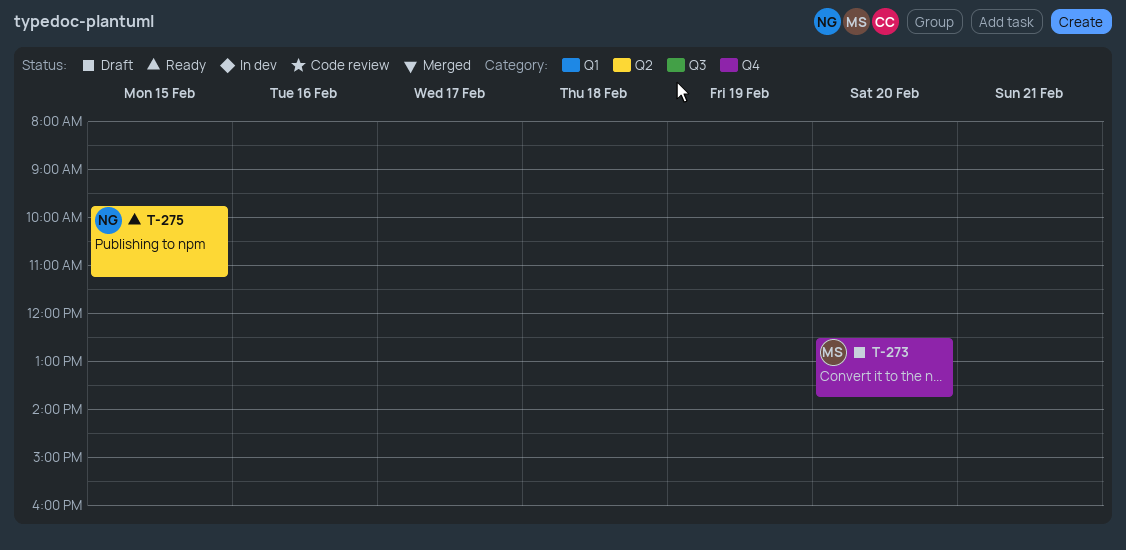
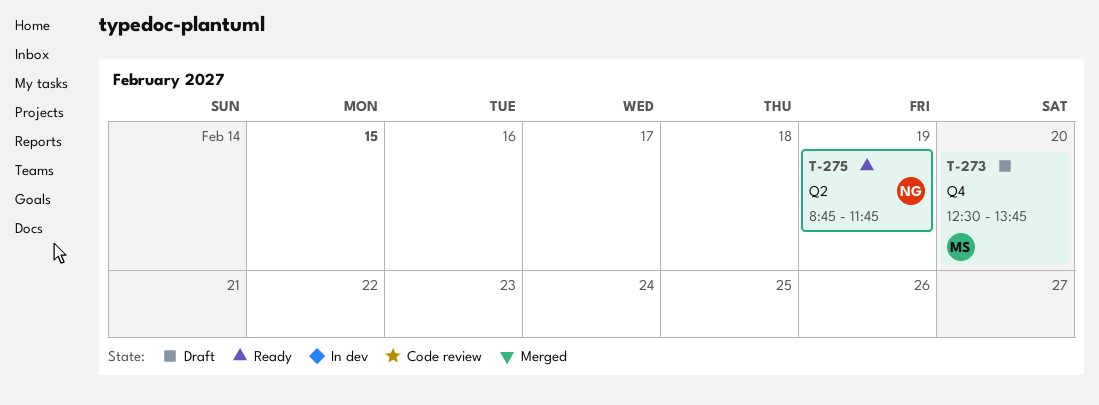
T-275, day: Feb 15 -> Feb 19
T-275, begins: 09:45 -> 08:45
T-275, ends: 11:15 -> 11:45

